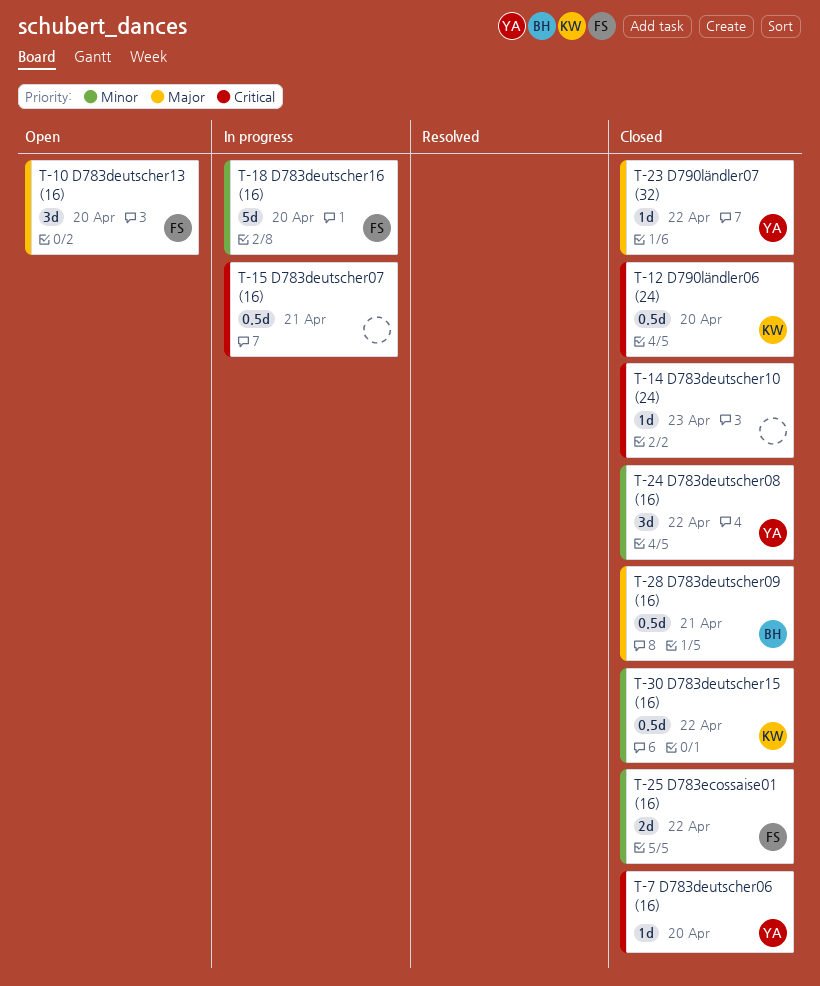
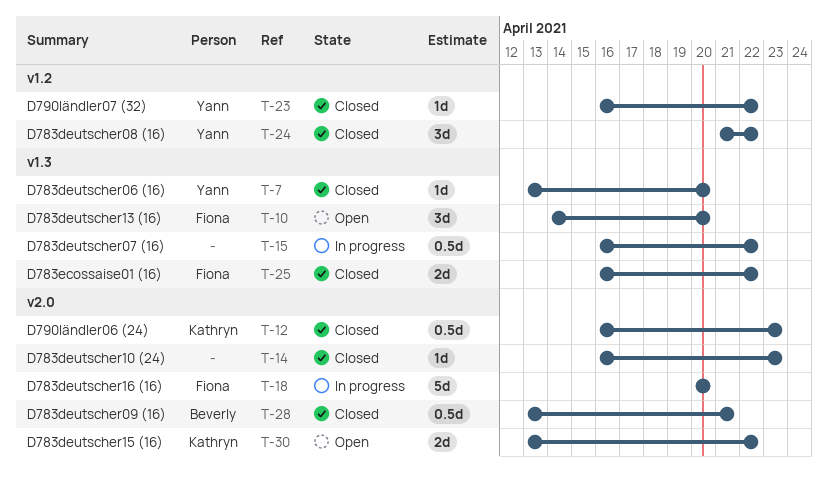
T-12, due: Apr 20 -> Apr 23
T-15, due: Apr 21 -> Apr 22
T-30, status: Closed -> Open
T-30, estimate: 0.5d -> 2d

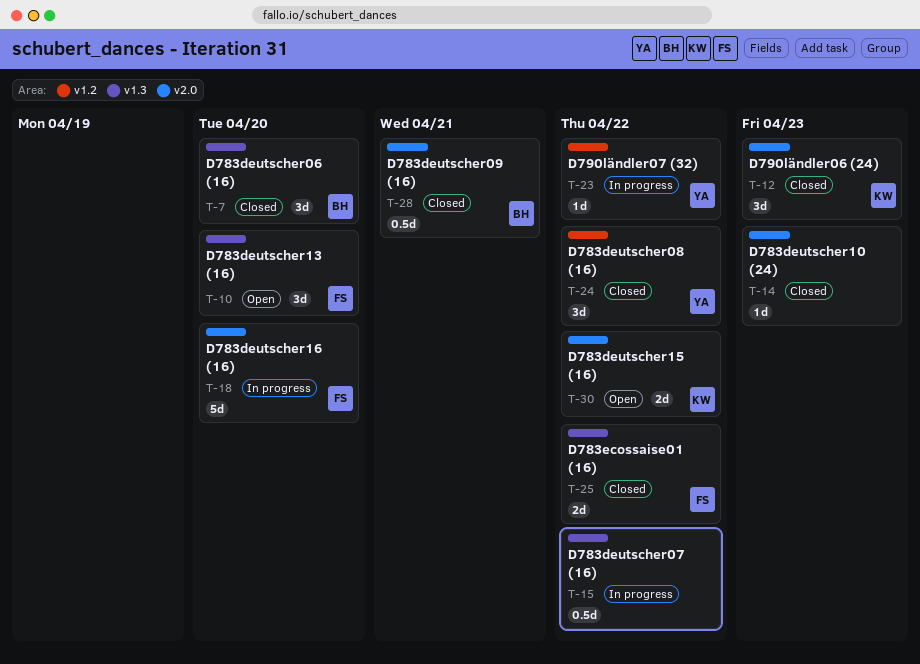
T-7, owner: Yann -> Beverly
T-7, estimate: 1d -> 3d
T-12, estimate: 0.5d -> 3d
T-23, status: Closed -> In progress

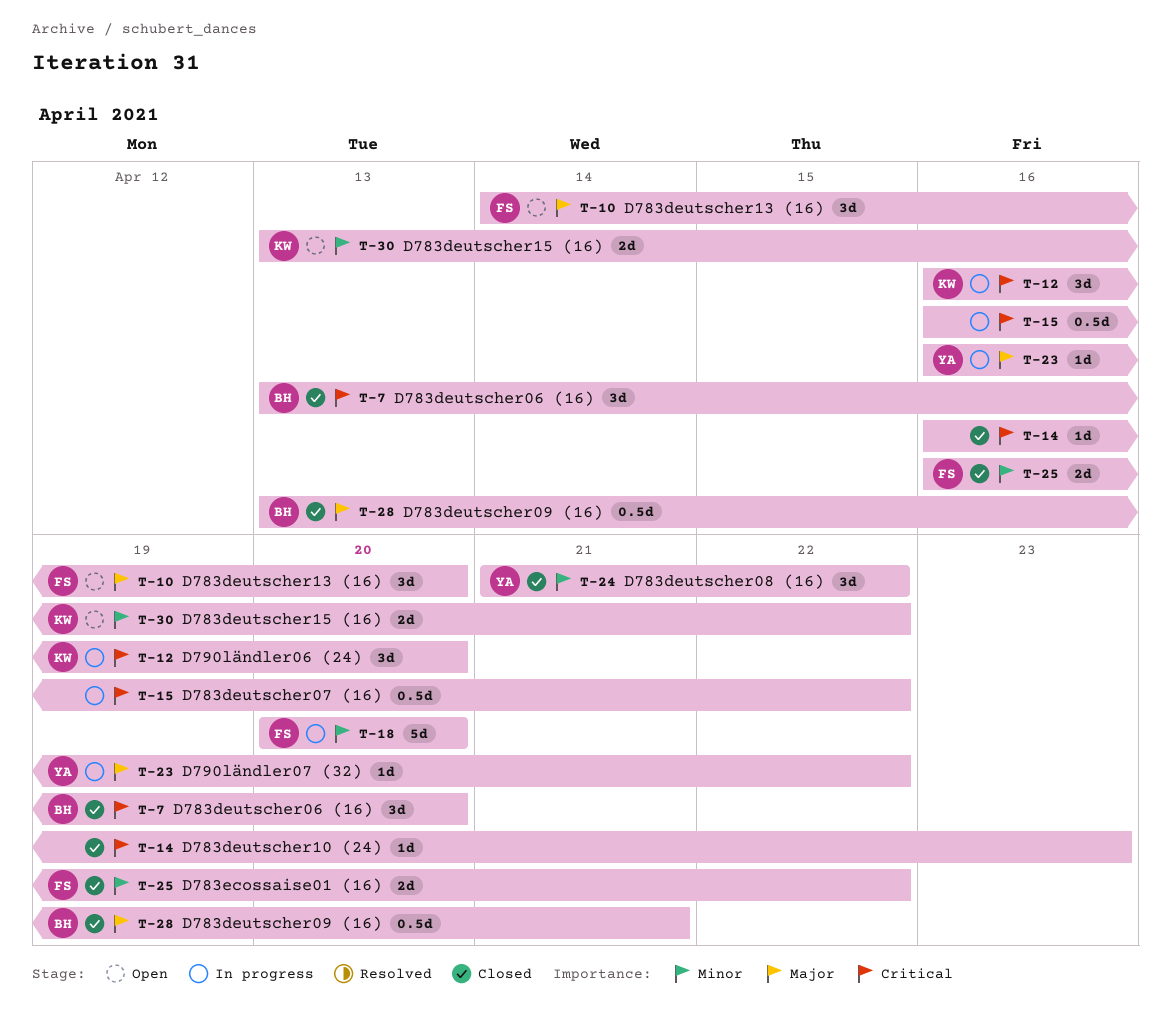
T-12, status: Closed -> In progress
T-12, due: Apr 23 -> Apr 20

